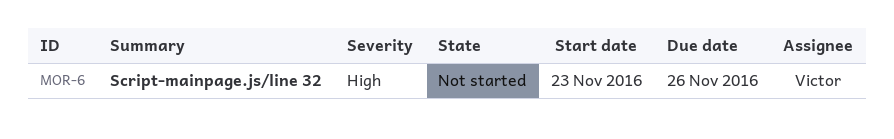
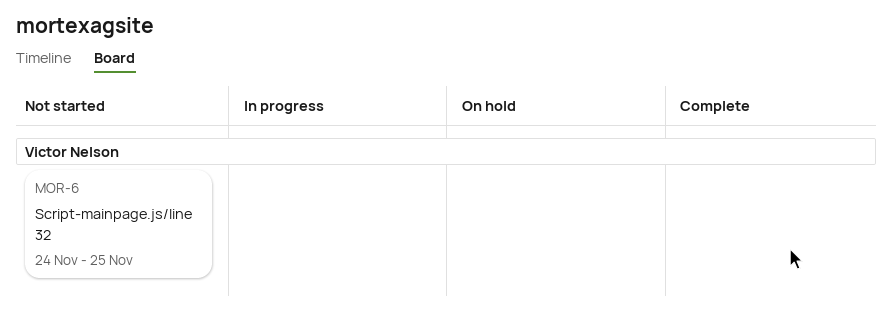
MOR-6, start: Nov 23 -> Nov 24
MOR-6, due: Nov 26 -> Nov 25

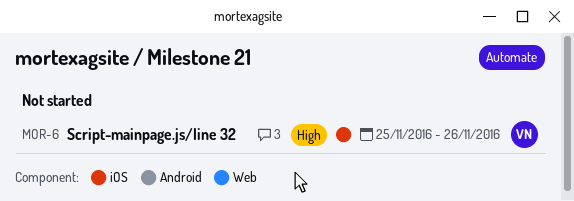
MOR-6, start: Nov 24 -> Nov 25
MOR-6, due: Nov 25 -> Nov 26

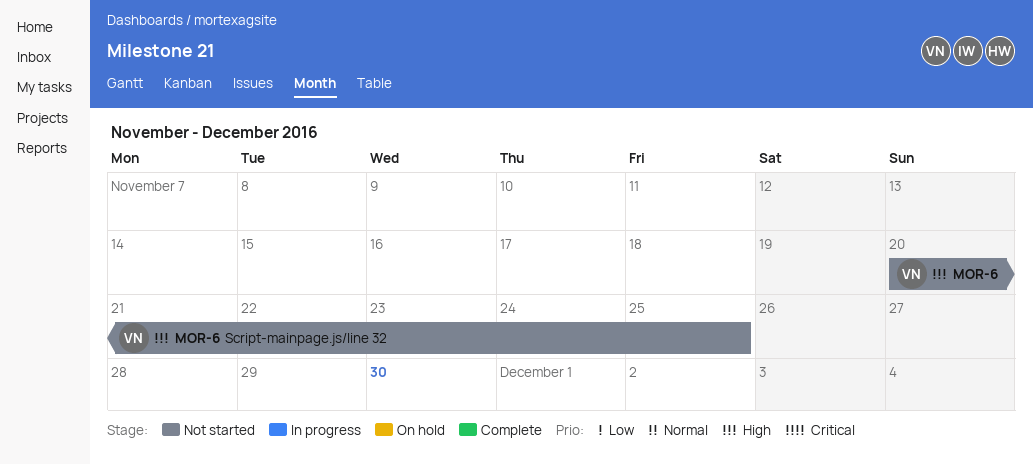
MOR-6, start: Nov 25 -> Nov 20
MOR-6, due: Nov 26 -> Nov 25

